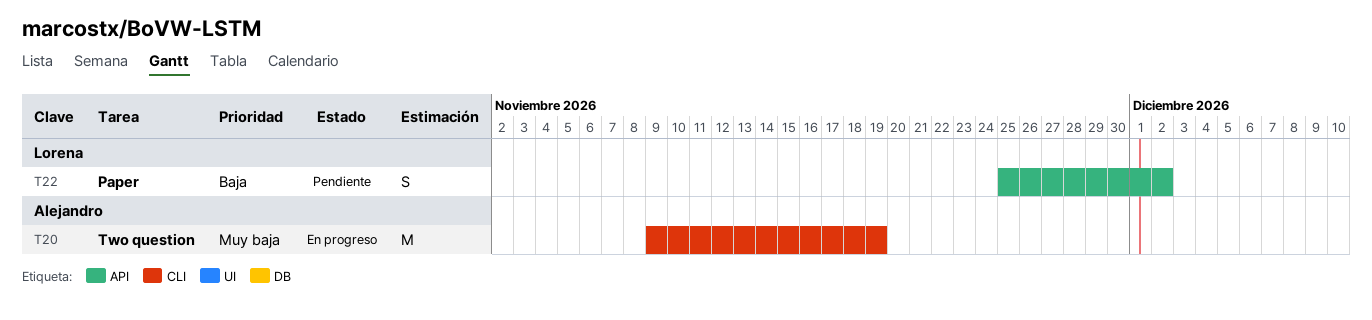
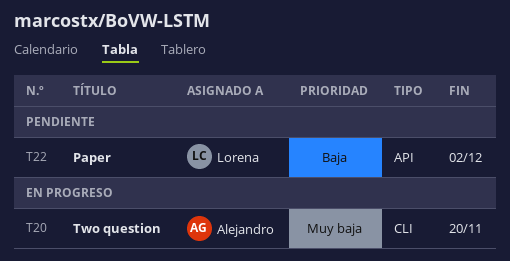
T20, due: Nov 19 -> Nov 20

